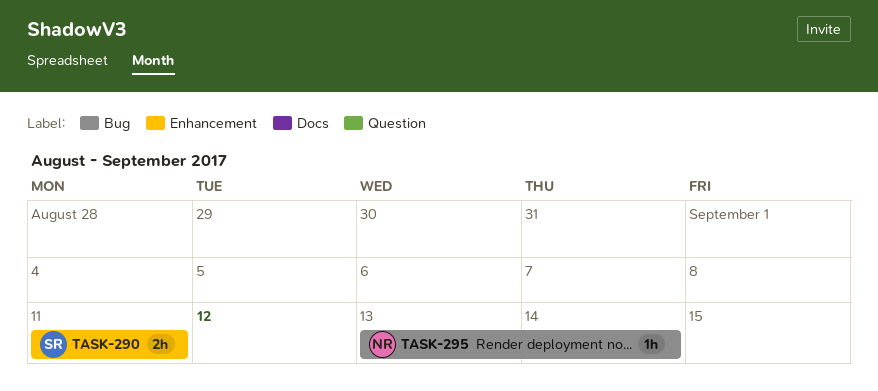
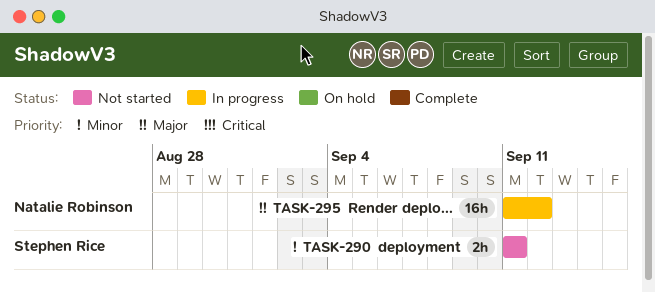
TASK-295, estimate: 1h -> 16h
TASK-295, start: Sep 13 -> Sep 11
TASK-295, due: Sep 14 -> Sep 12

